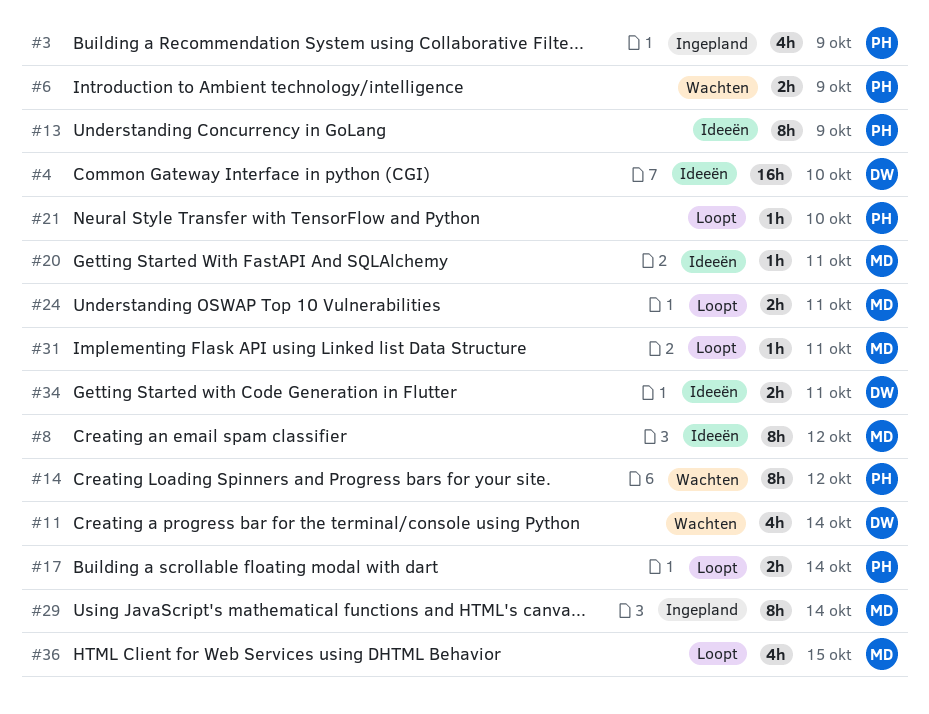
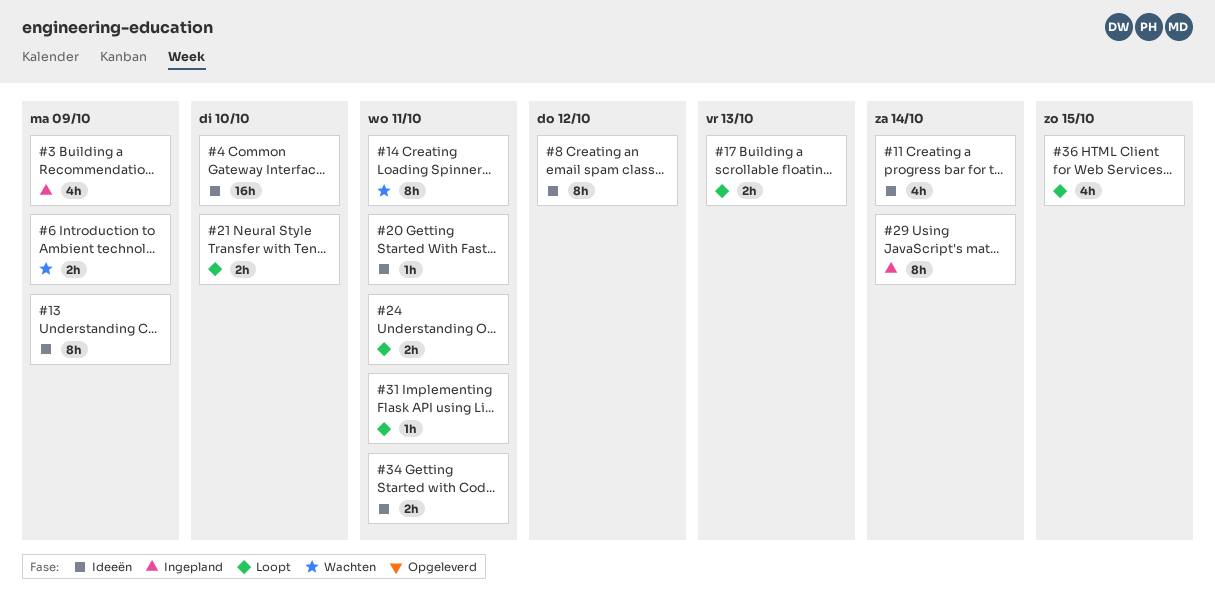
#11, status: Wachten -> Ideeën
#14, due: Oct 12 -> Oct 11
#17, due: Oct 14 -> Oct 13
#21, estimate: 1h -> 2h

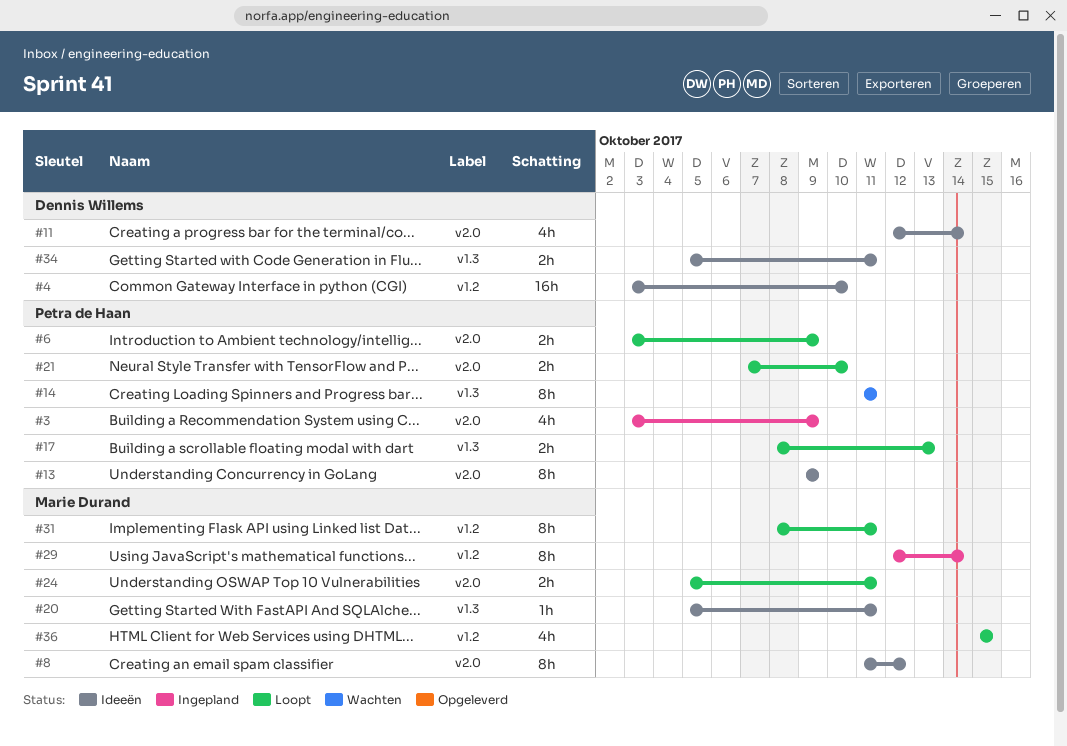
#6, status: Wachten -> Loopt
#31, estimate: 1h -> 8h

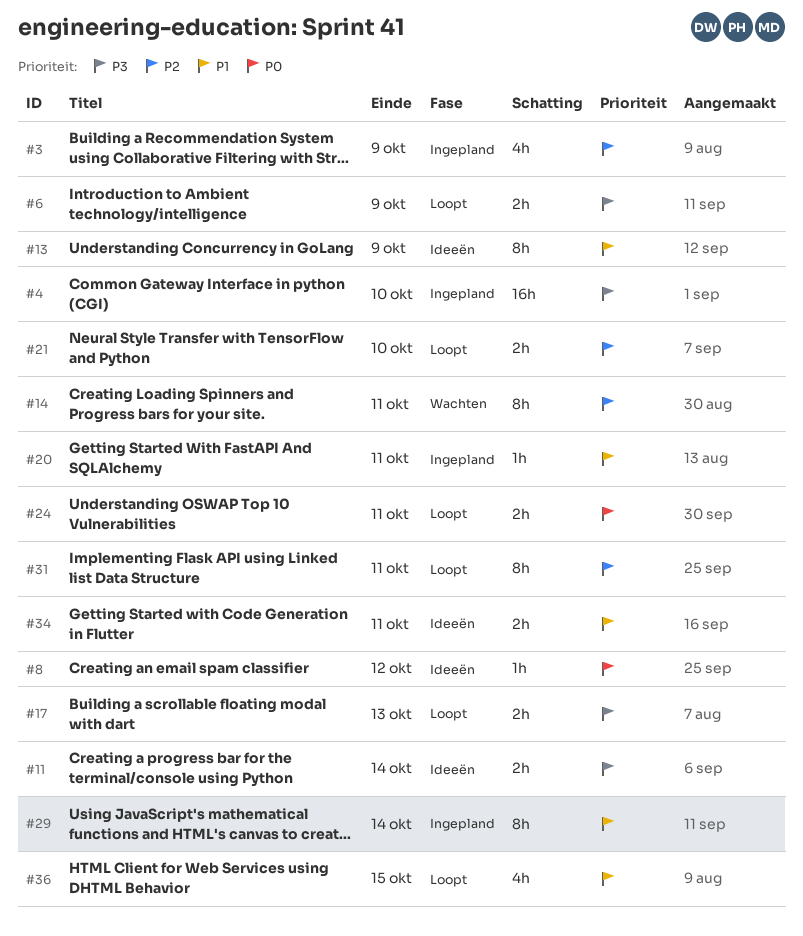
#4, status: Ideeën -> Ingepland
#8, estimate: 8h -> 1h
#11, estimate: 4h -> 2h
#20, status: Ideeën -> Ingepland

